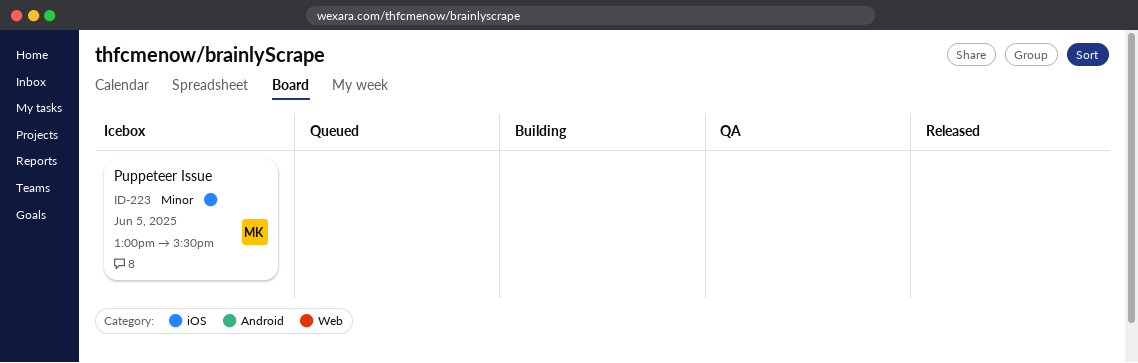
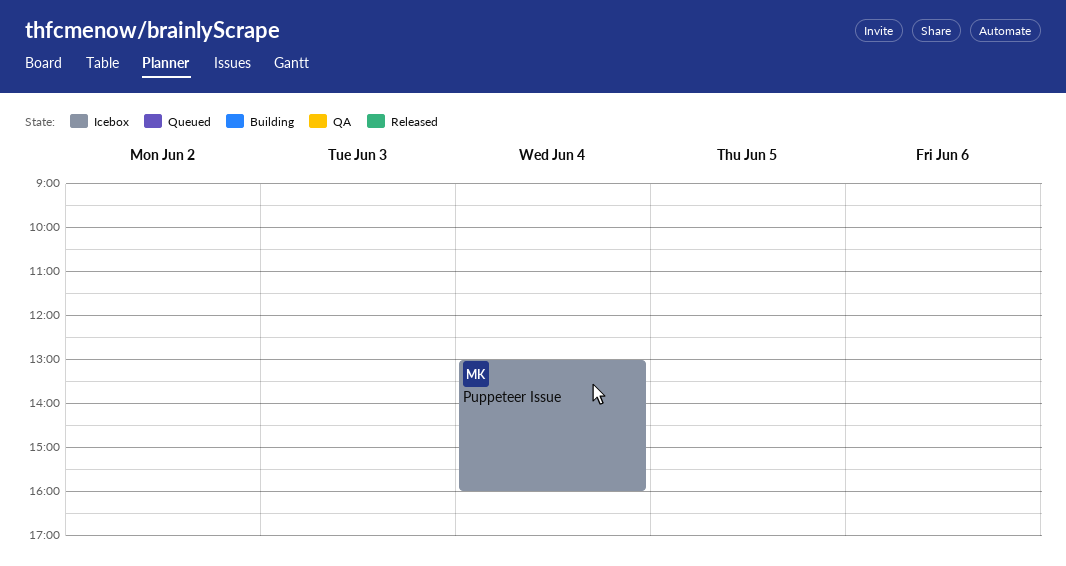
Puppeteer Issue, day: Jun 5 -> Jun 4
Puppeteer Issue, ends: 15:30 -> 16:00

